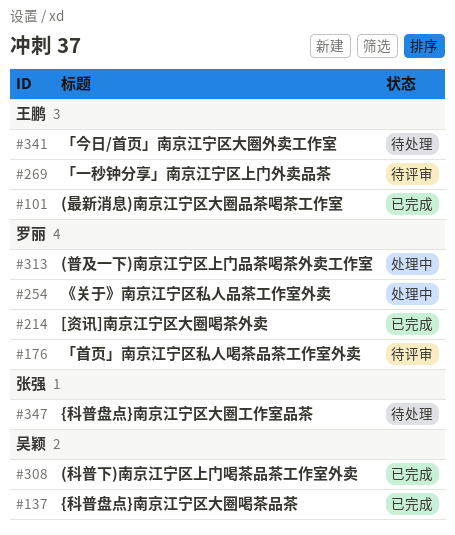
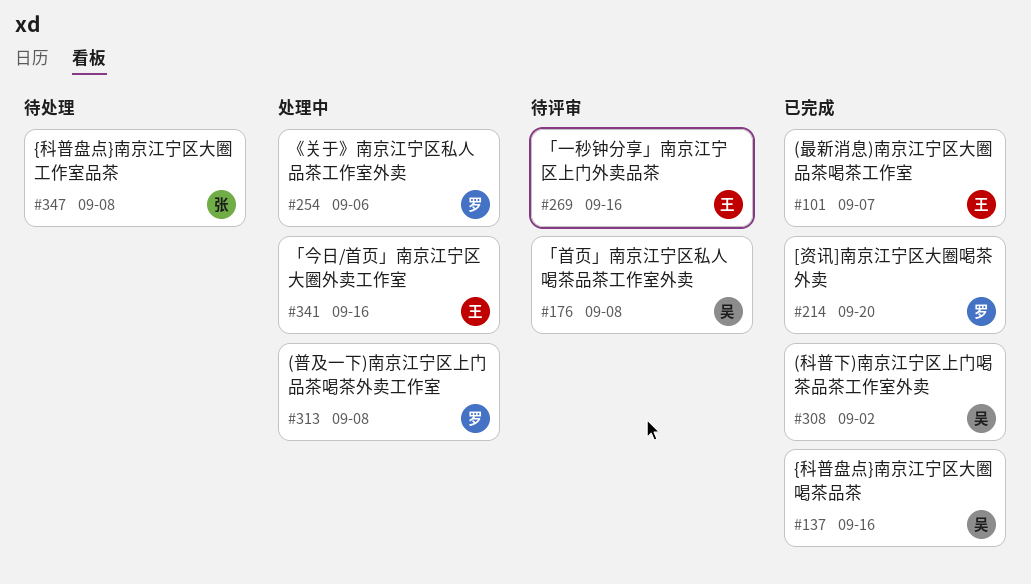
#176, owner: 罗丽 -> 吴颖
#341, status: 待处理 -> 处理中

